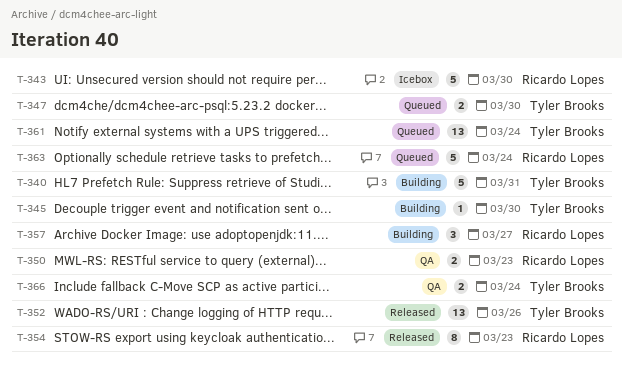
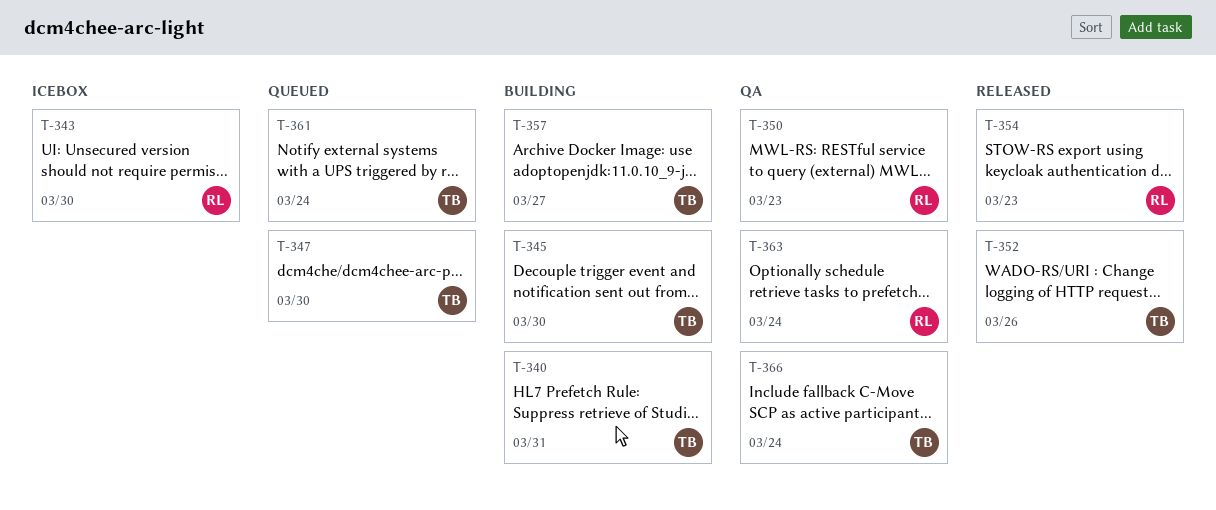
T-357, owner: Ricardo Lopes -> Tyler Brooks
T-363, status: Queued -> QA

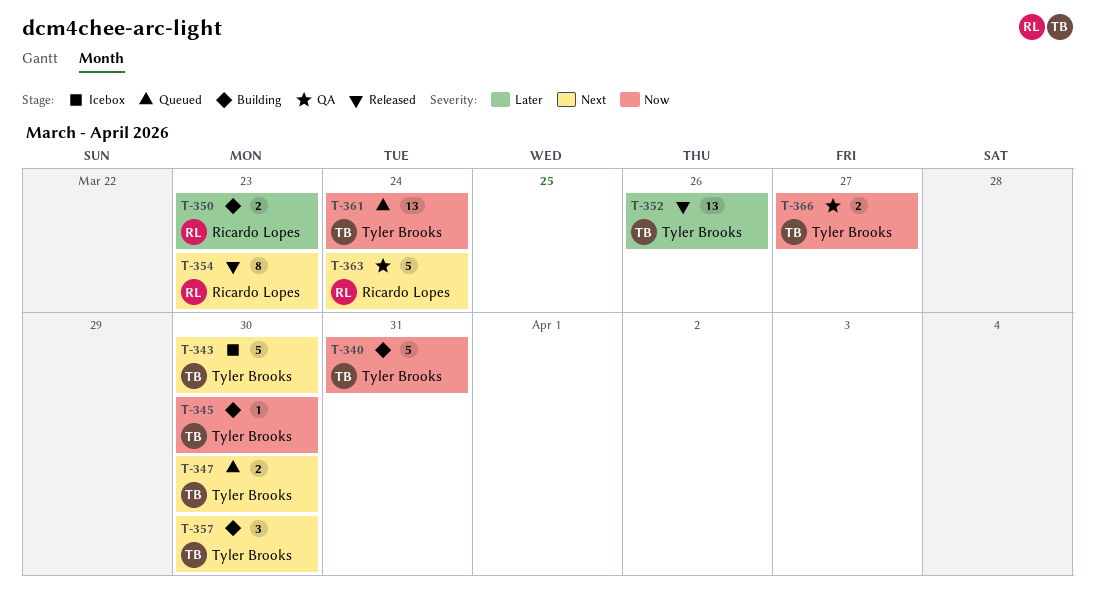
T-343, owner: Ricardo Lopes -> Tyler Brooks
T-350, status: QA -> Building
T-357, due: Mar 27 -> Mar 30
T-366, due: Mar 24 -> Mar 27

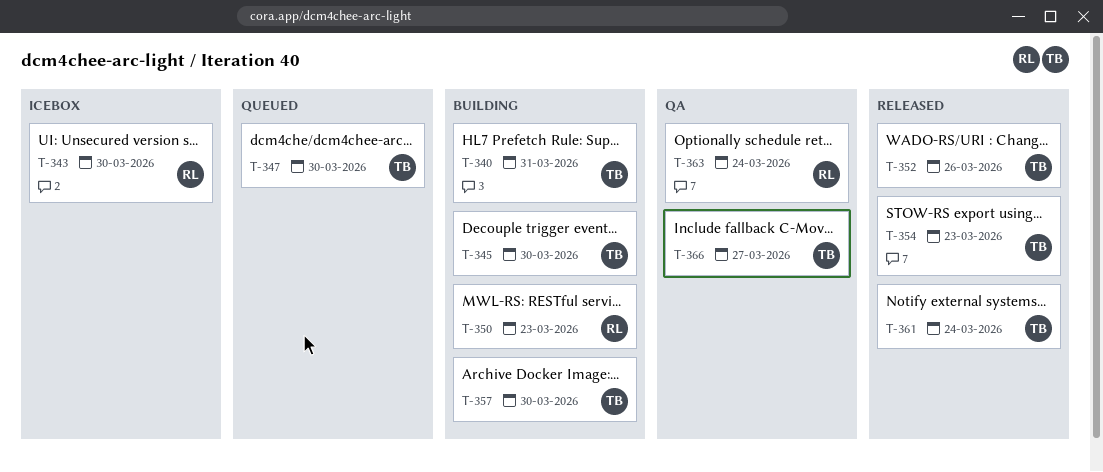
T-343, owner: Tyler Brooks -> Ricardo Lopes
T-354, owner: Ricardo Lopes -> Tyler Brooks
T-361, status: Queued -> Released

